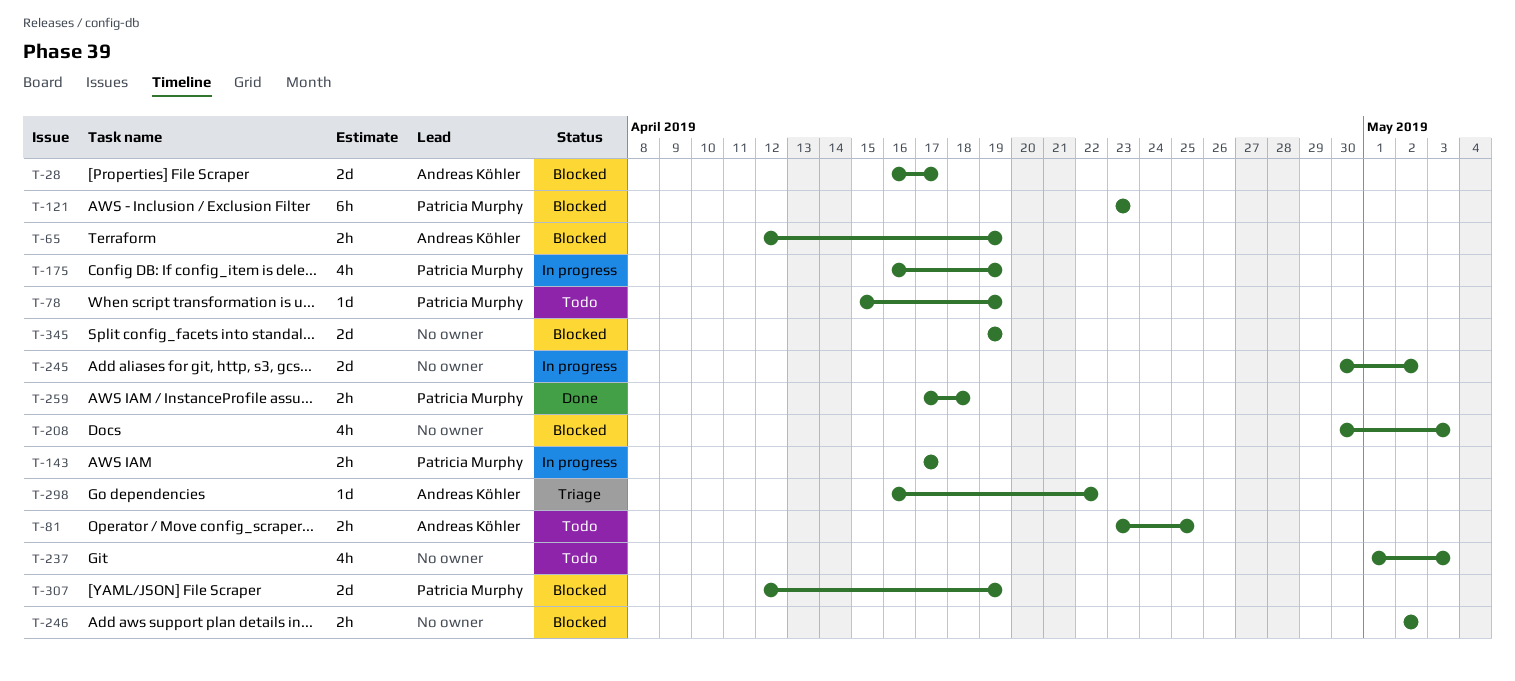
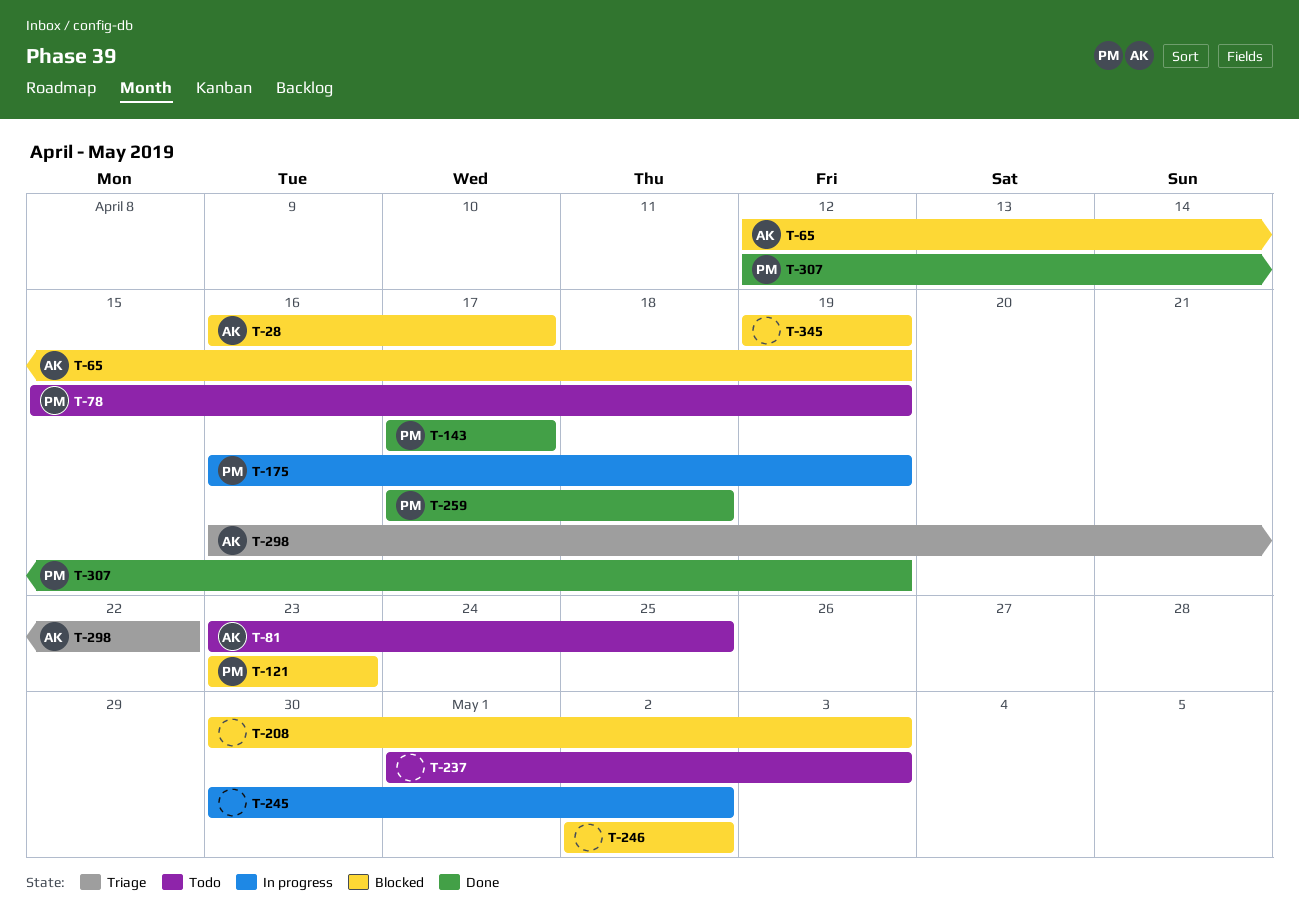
T-143, status: In progress -> Done
T-307, status: Blocked -> Done

